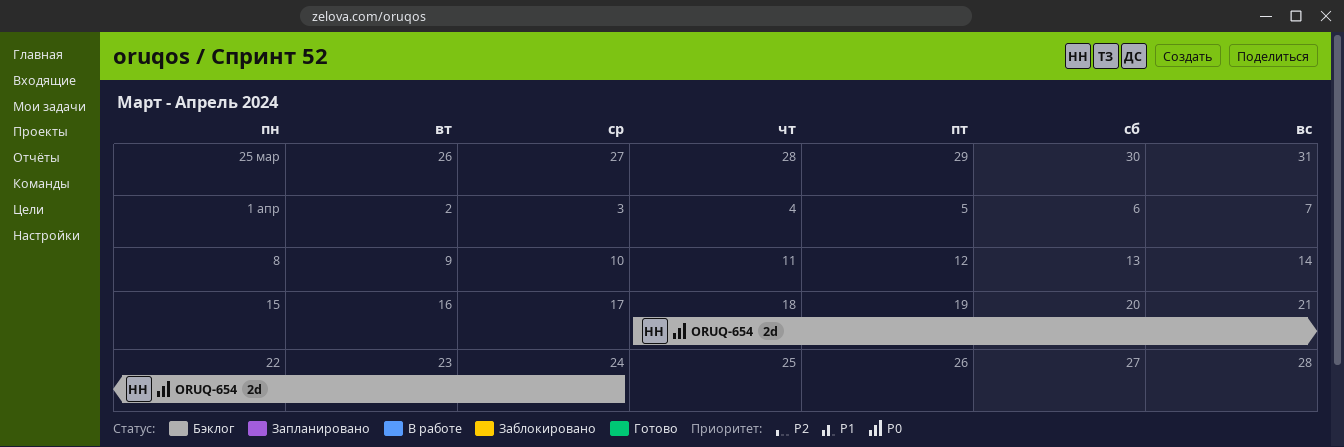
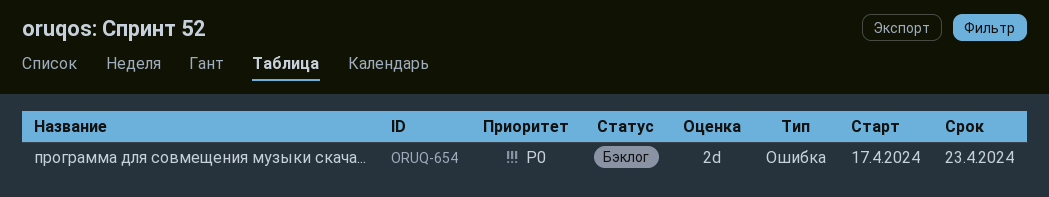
ORUQ-654, start: Apr 18 -> Apr 17
ORUQ-654, due: Apr 24 -> Apr 23

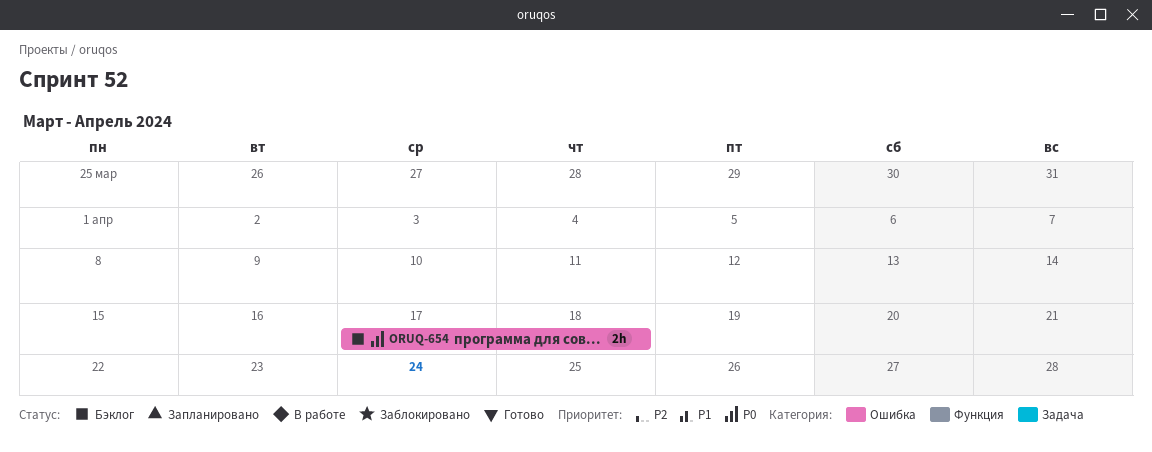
ORUQ-654, estimate: 2d -> 2h
ORUQ-654, due: Apr 23 -> Apr 18

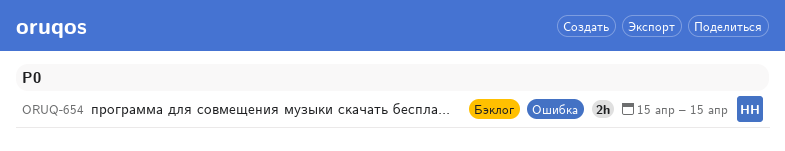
ORUQ-654, start: Apr 17 -> Apr 15
ORUQ-654, due: Apr 18 -> Apr 15

